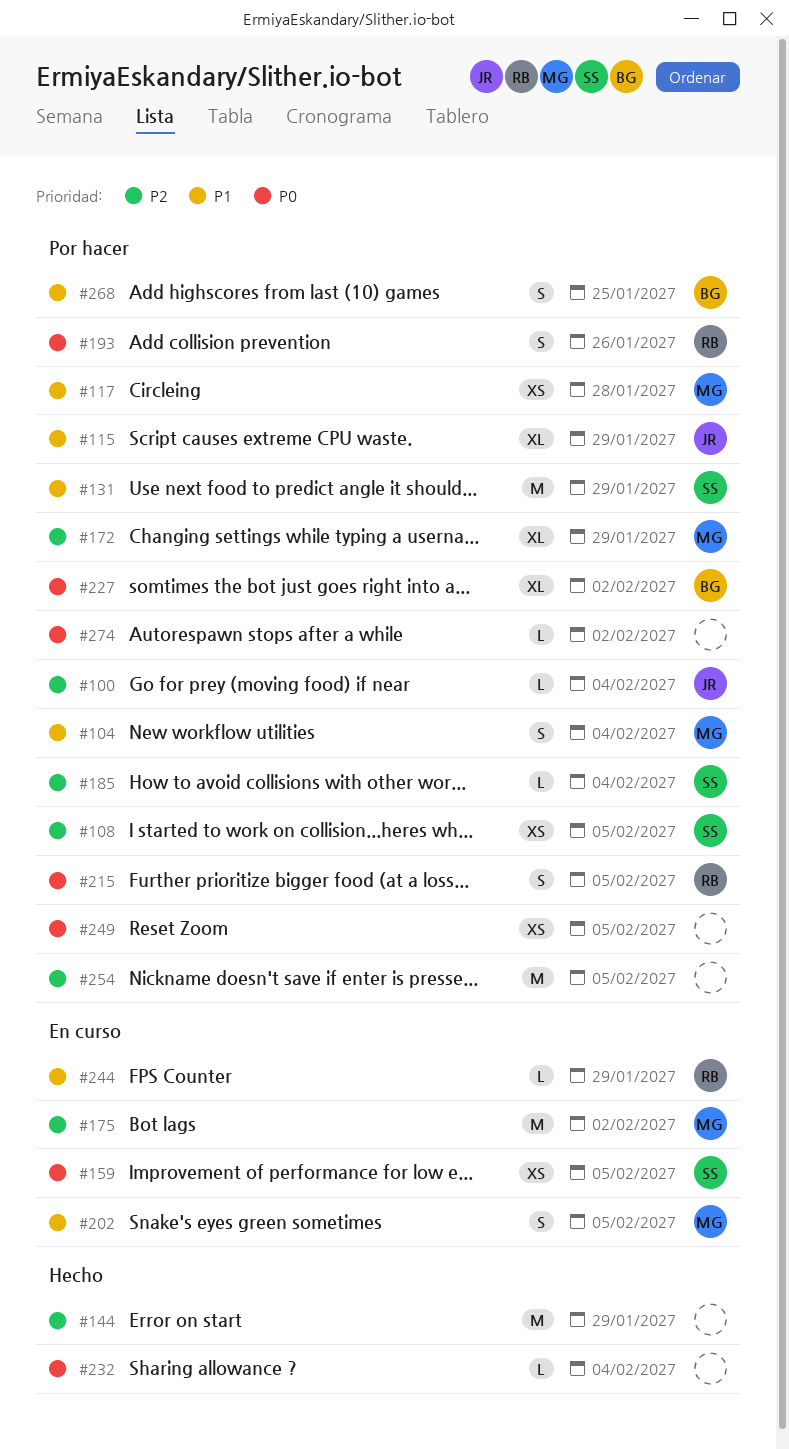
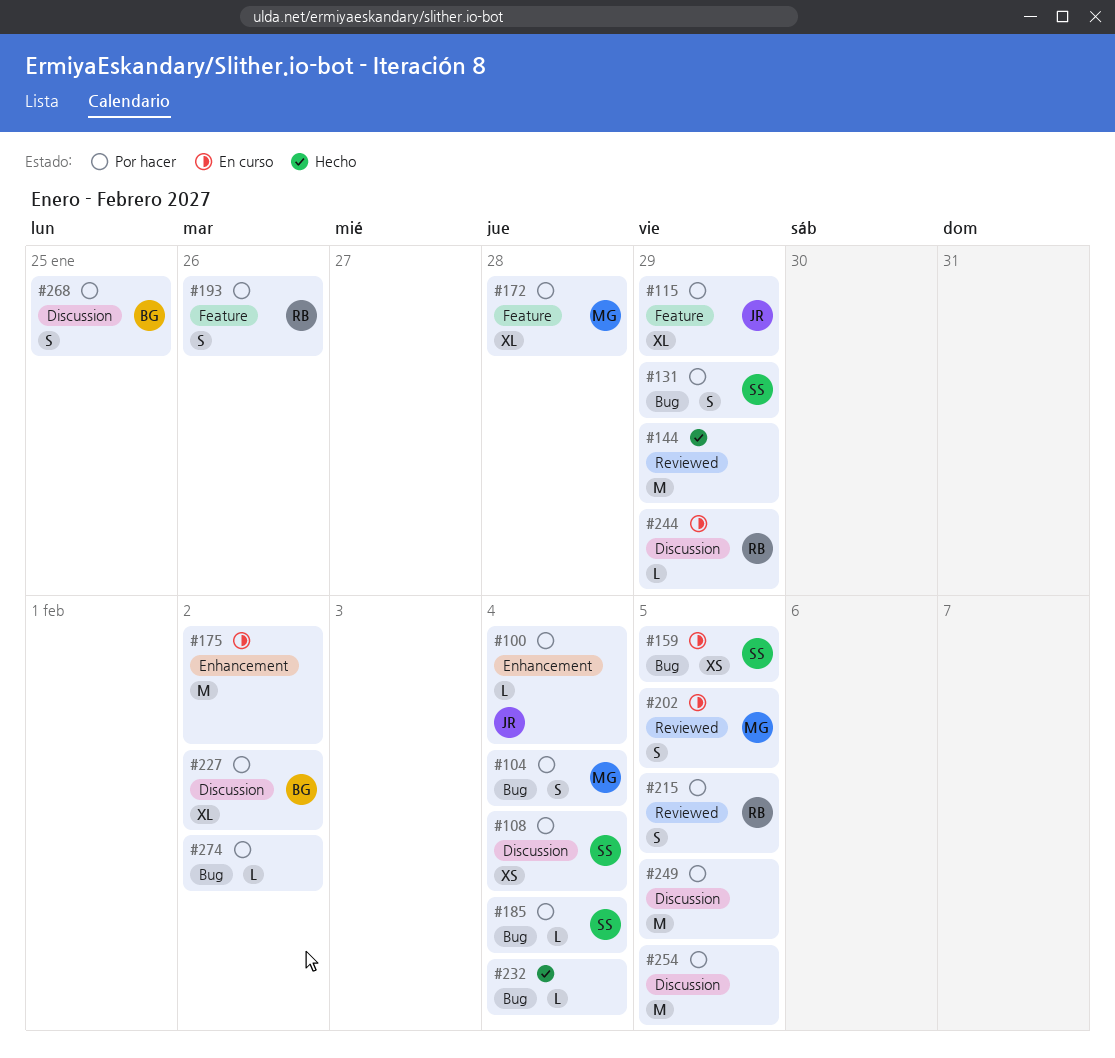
#108, due: Feb 5 -> Feb 4
#117: present -> none
#131, estimate: M -> S
#172, due: Jan 29 -> Jan 28
#175, owner: MG -> none
#249, estimate: XS -> M

